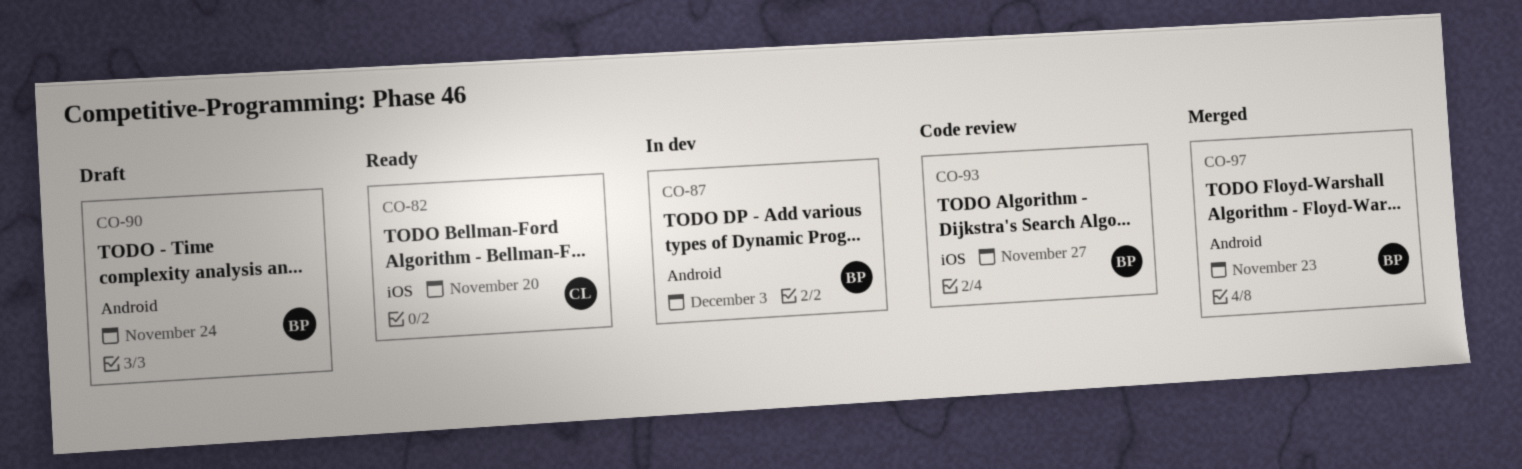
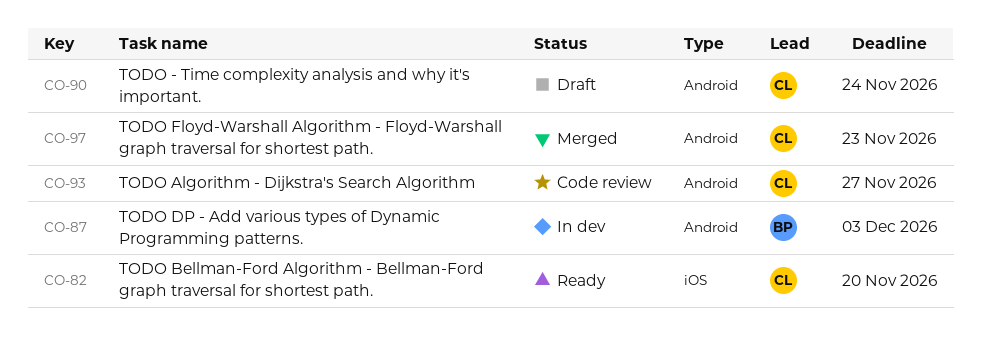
CO-90, owner: BP -> CL
CO-93, owner: BP -> CL
CO-93, label: iOS -> Android
CO-97, owner: BP -> CL

